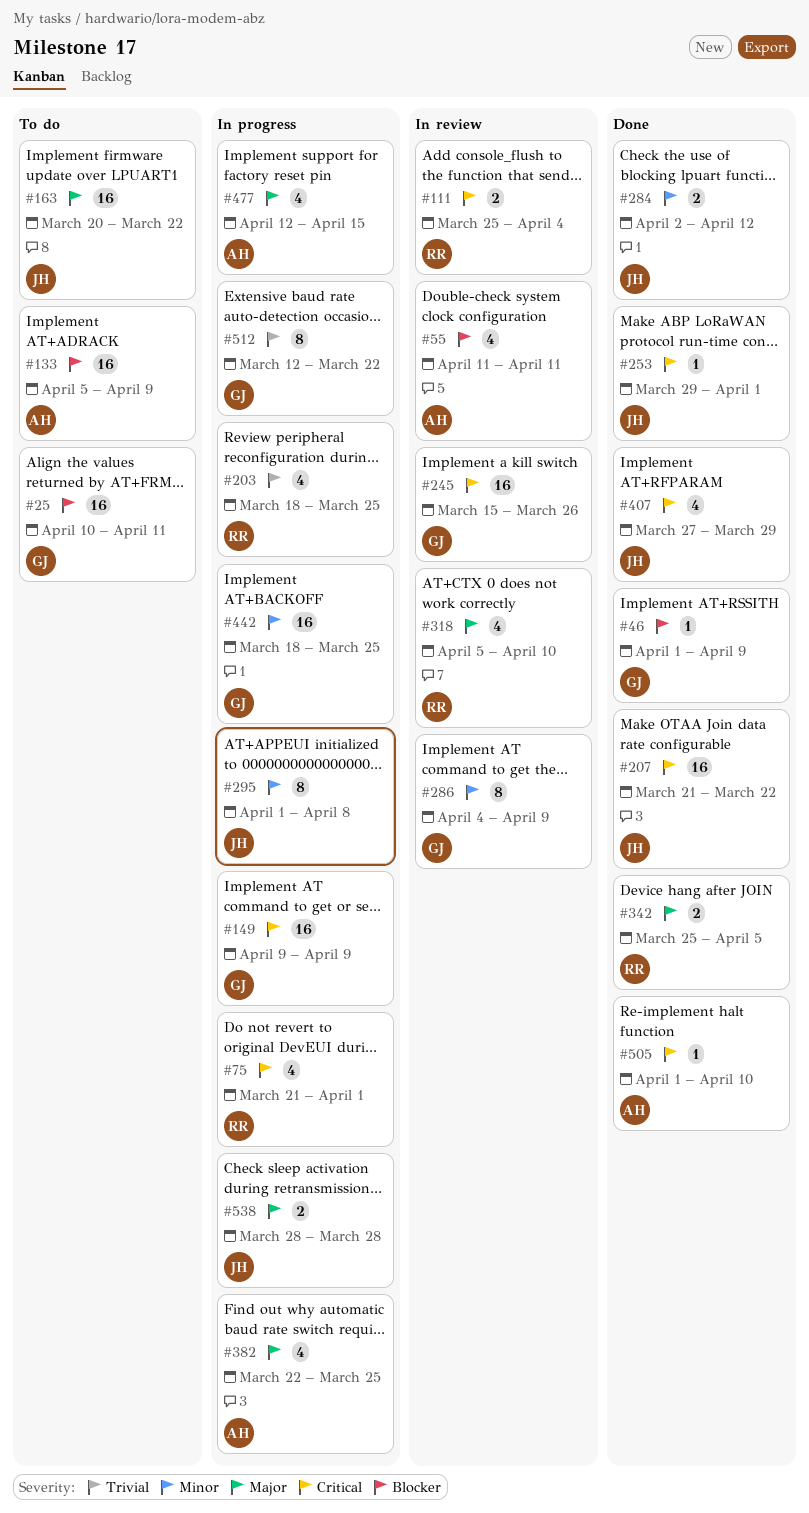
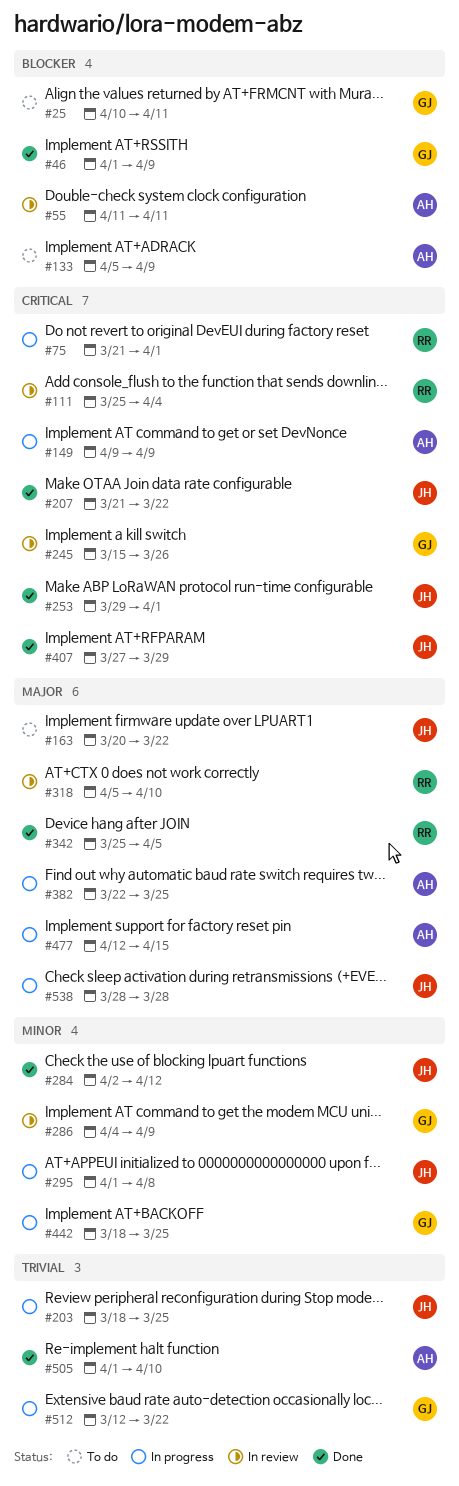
#149, owner: GJ -> AH
#203, owner: RR -> JH
#505, priority: Critical -> Trivial

